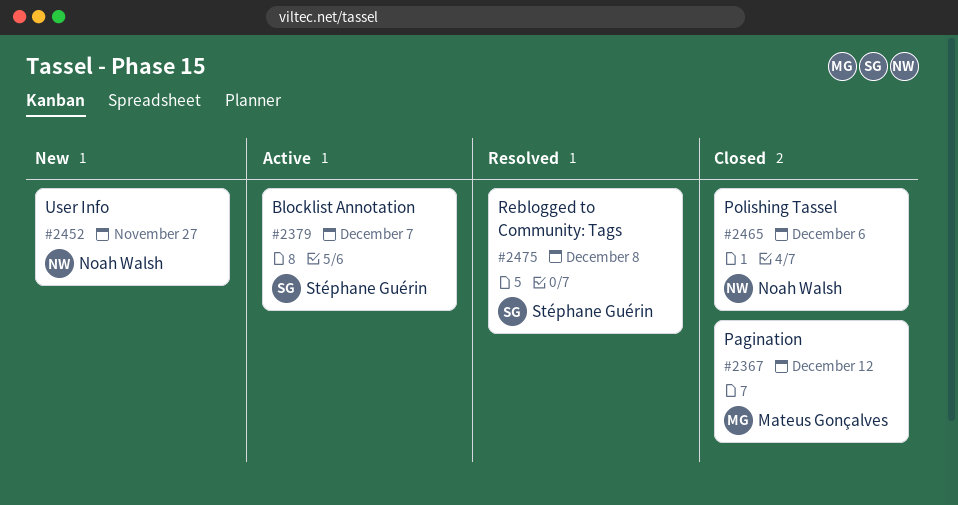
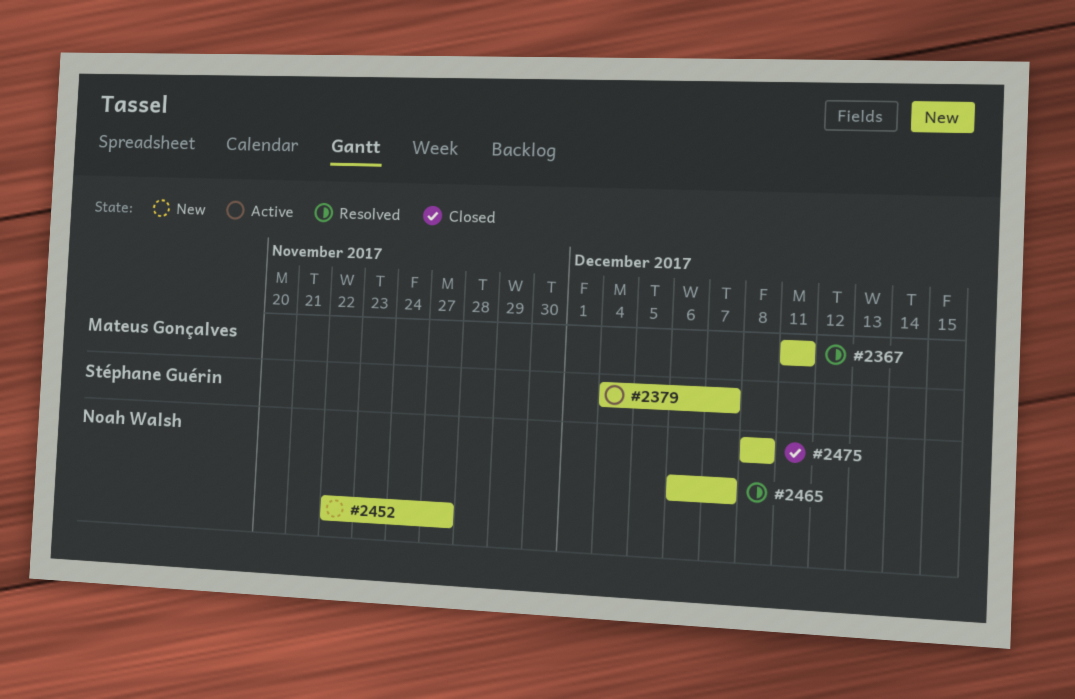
#2367, status: Closed -> Resolved
#2367, due: Dec 12 -> Dec 11
#2465, status: Closed -> Resolved
#2465, due: Dec 6 -> Dec 7
#2475, status: Resolved -> Closed
#2475, owner: Stéphane Guérin -> Noah Walsh

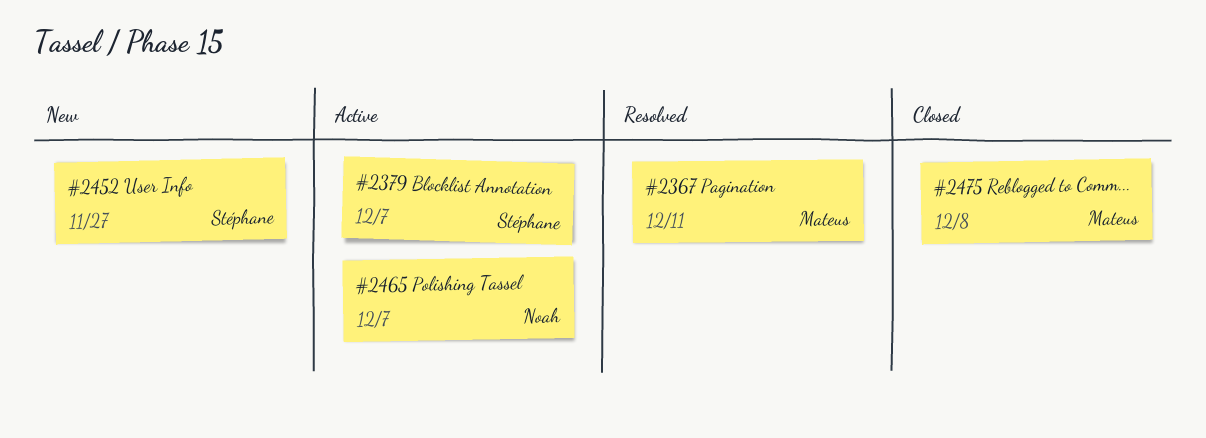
#2452, owner: Noah Walsh -> Stéphane Guérin
#2465, status: Resolved -> Active
#2475, owner: Noah Walsh -> Mateus Gonçalves

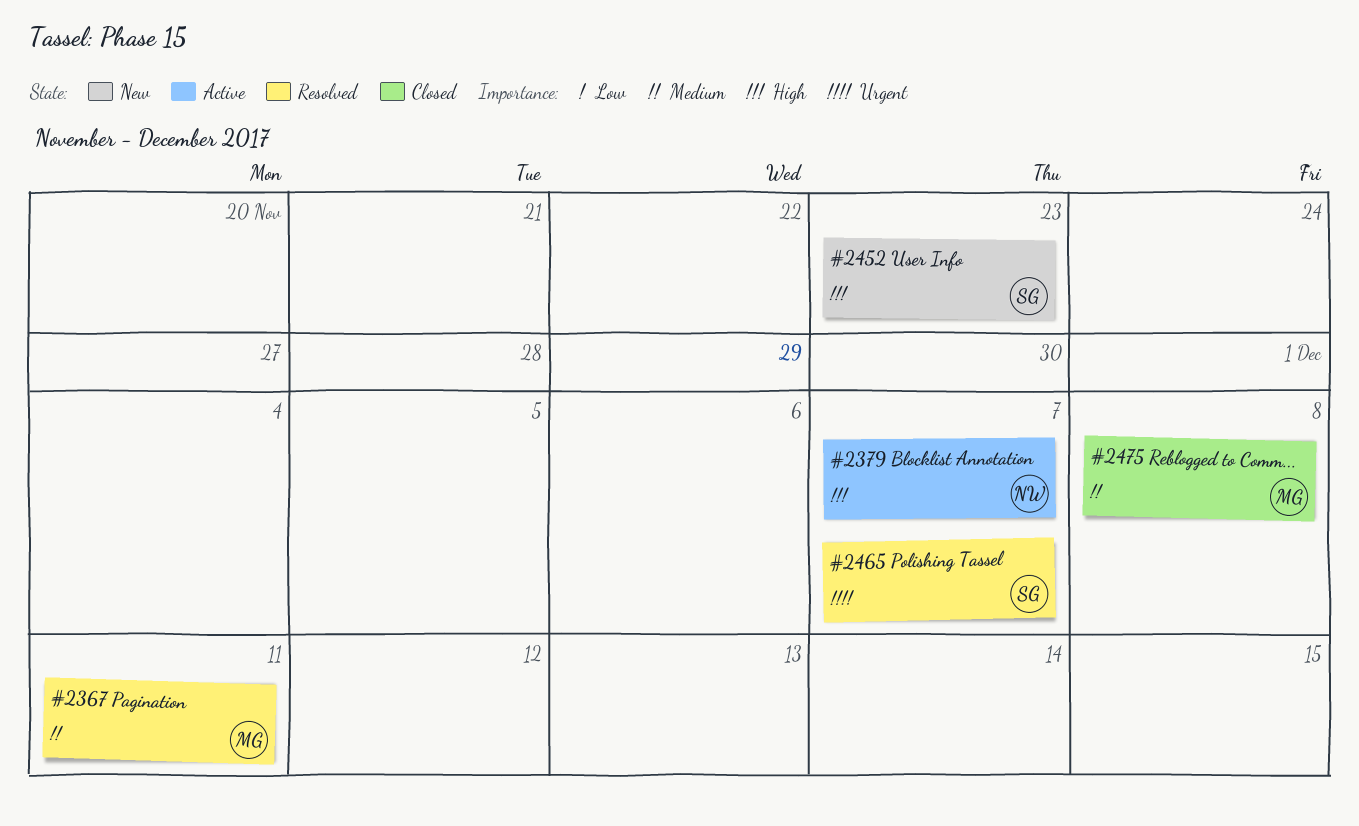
#2379, owner: Stéphane -> Noah
#2452, due: Nov 27 -> Nov 23
#2465, status: Active -> Resolved
#2465, owner: Noah -> Stéphane

